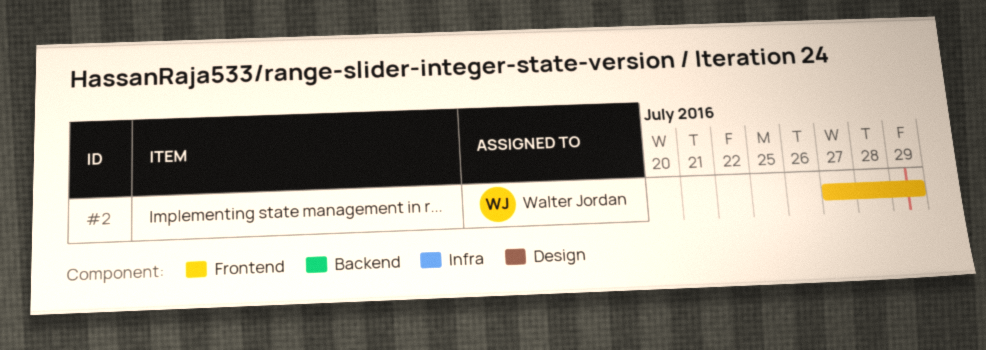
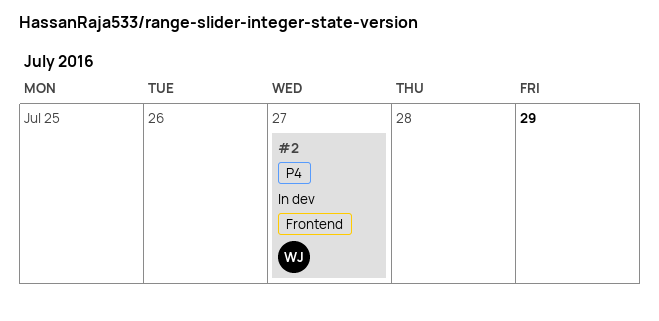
#2, due: Jul 29 -> Jul 27

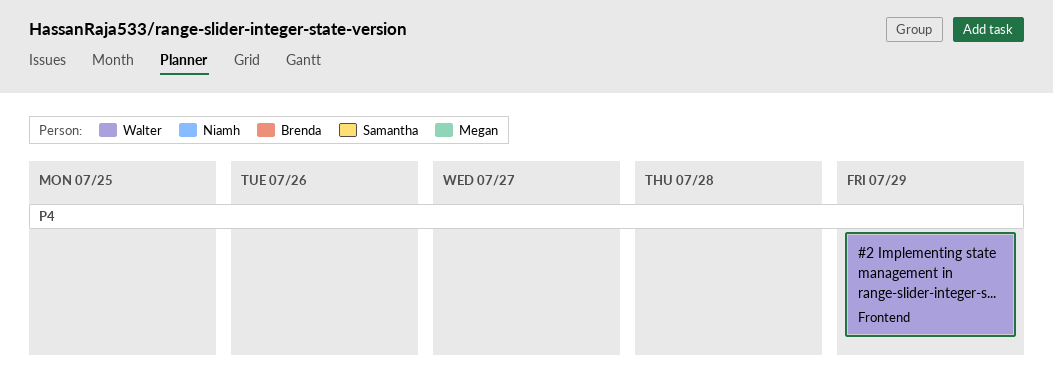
#2, due: Jul 27 -> Jul 29

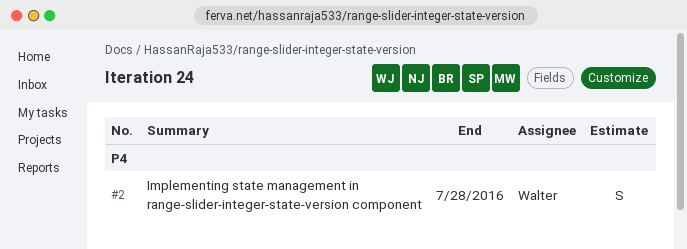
#2, due: Jul 29 -> Jul 28

